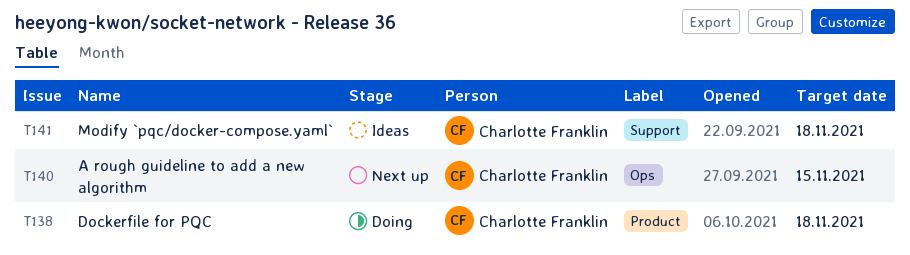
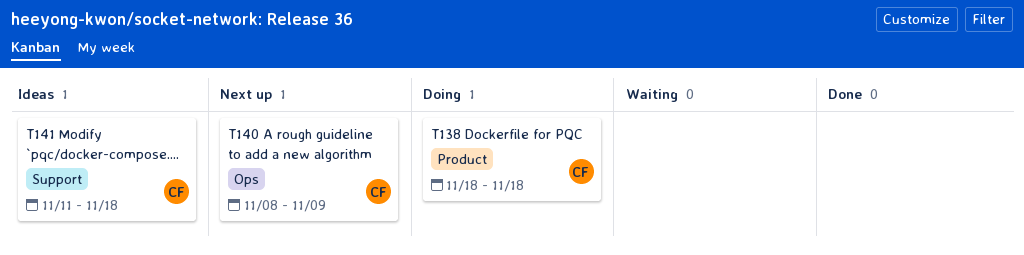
T140, due: Nov 15 -> Nov 9

